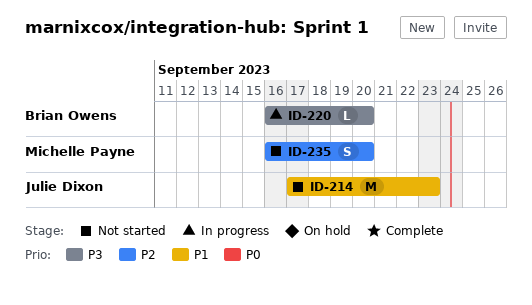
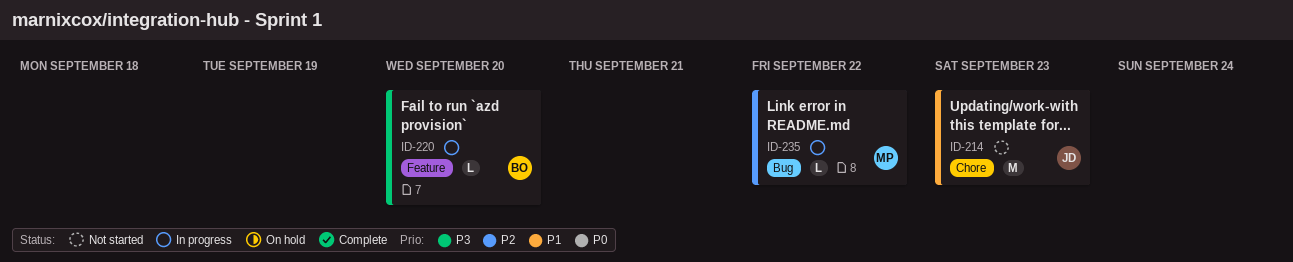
ID-235, status: Not started -> In progress
ID-235, estimate: S -> L
ID-235, due: Sep 20 -> Sep 22

